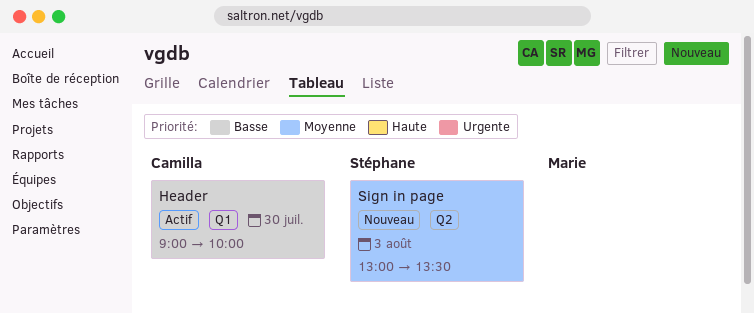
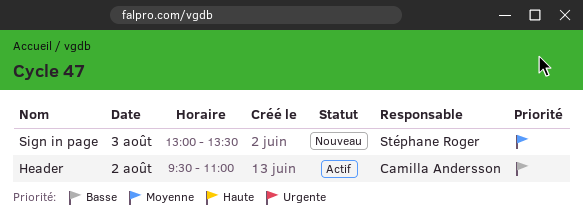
Header, day: Jul 30 -> Aug 2
Header, begins: 09:00 -> 09:30
Header, ends: 10:00 -> 11:00

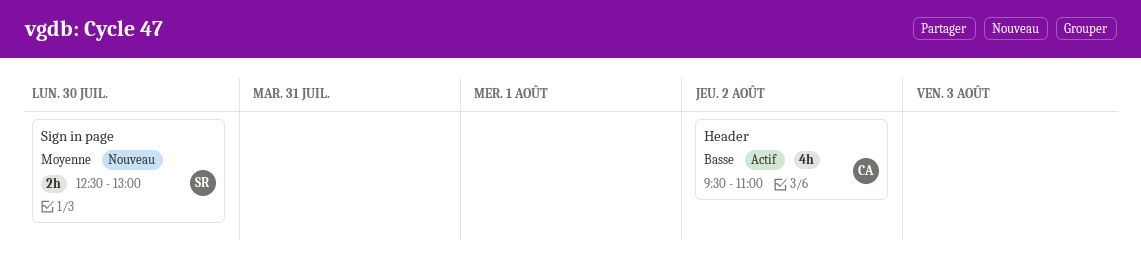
Sign in page, day: Aug 3 -> Jul 30
Sign in page, begins: 13:00 -> 12:30
Sign in page, ends: 13:30 -> 13:00

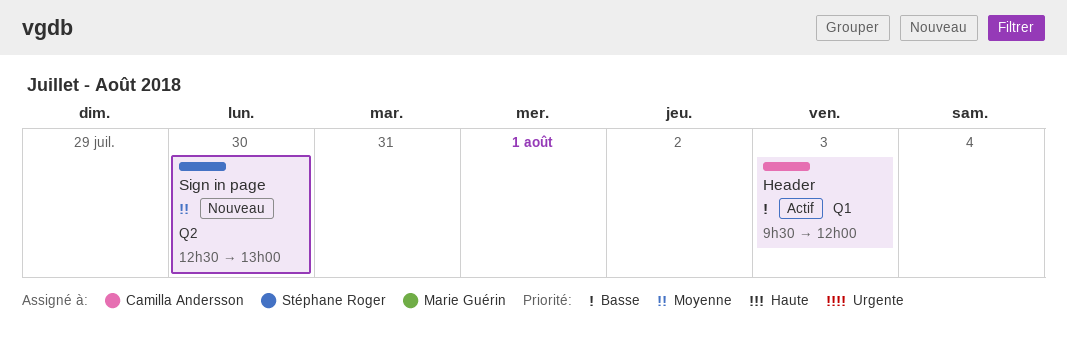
Header, day: Aug 2 -> Aug 3
Header, ends: 11:00 -> 12:00

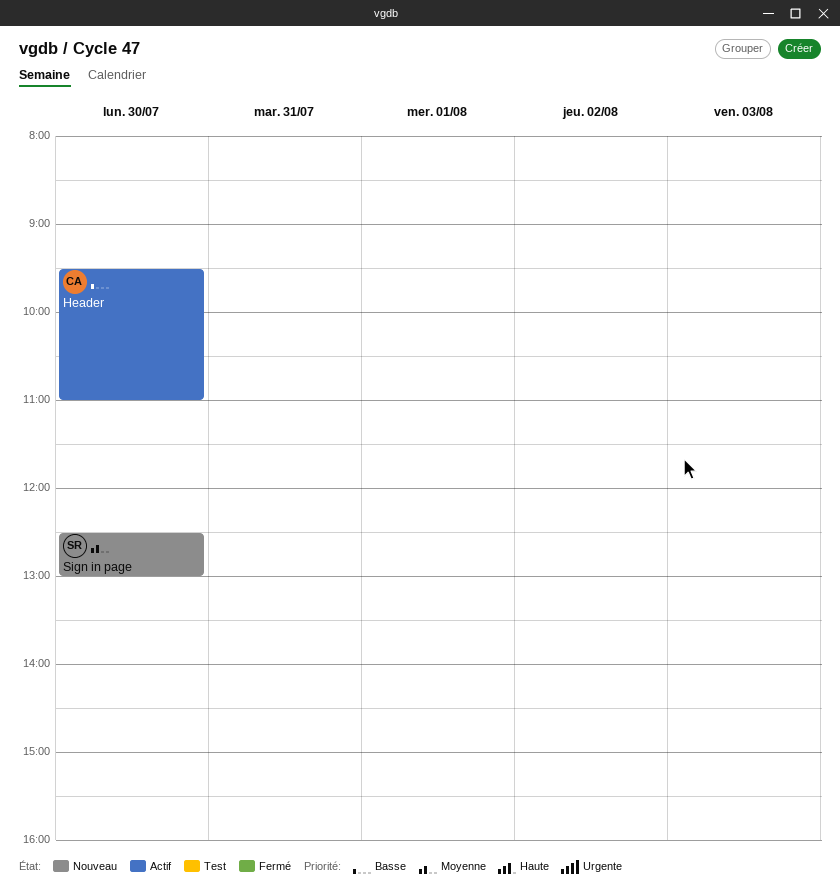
Header, day: Aug 3 -> Jul 30
Header, ends: 12:00 -> 11:00

